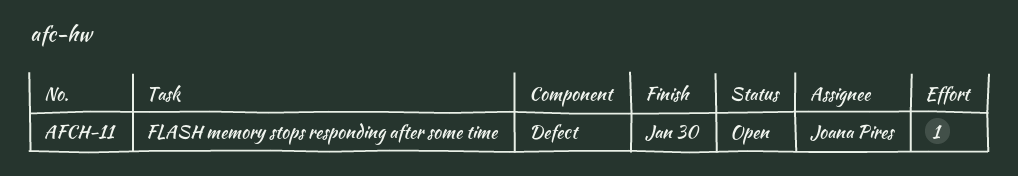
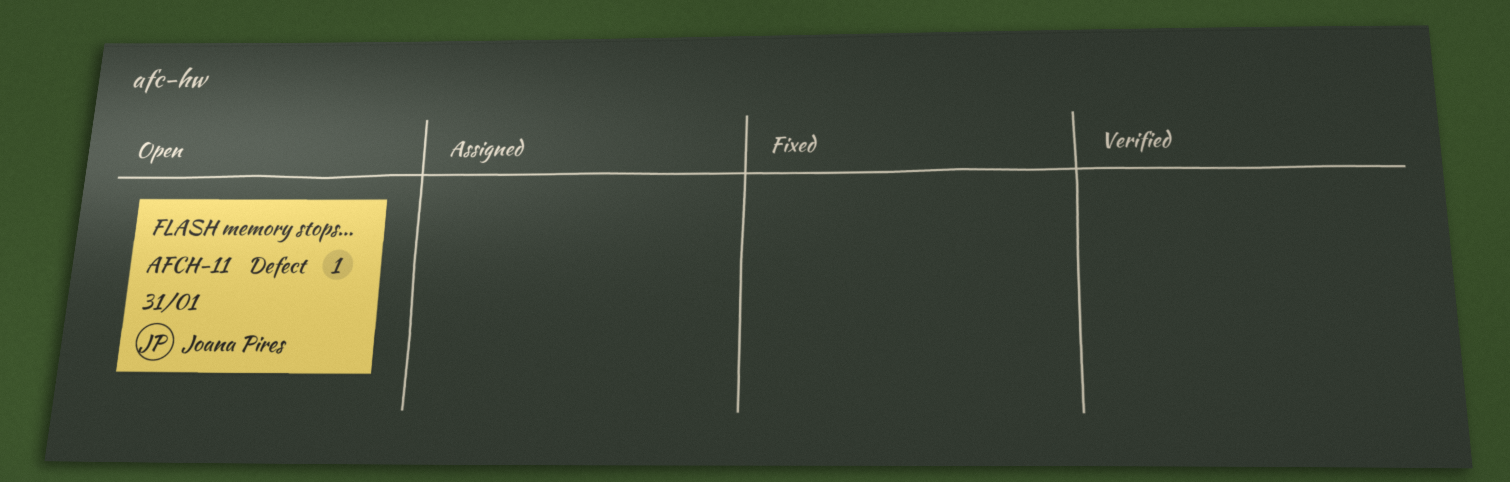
AFCH-11, due: Jan 30 -> Jan 31

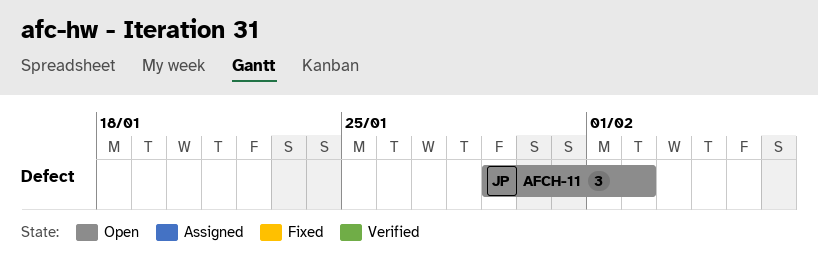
AFCH-11, estimate: 1 -> 3
AFCH-11, due: Jan 31 -> Feb 2

